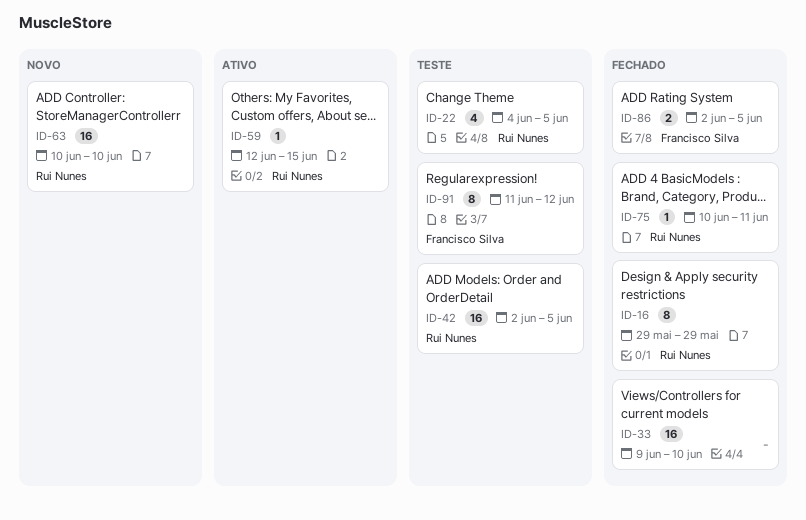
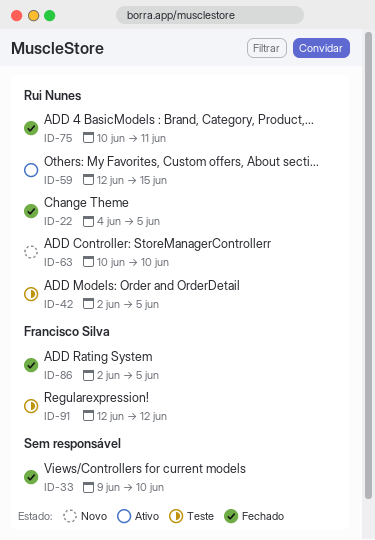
ID-16: present -> none
ID-22, status: Teste -> Fechado
ID-91, start: Jun 11 -> Jun 12

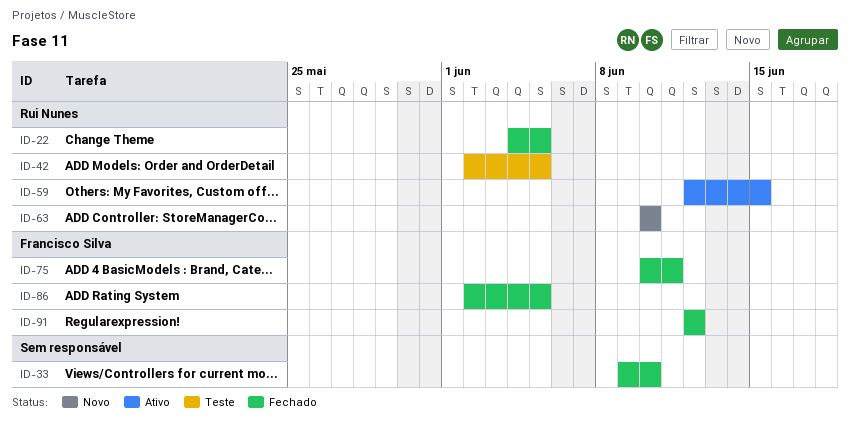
ID-75, owner: Rui Nunes -> Francisco Silva
ID-91, status: Teste -> Fechado

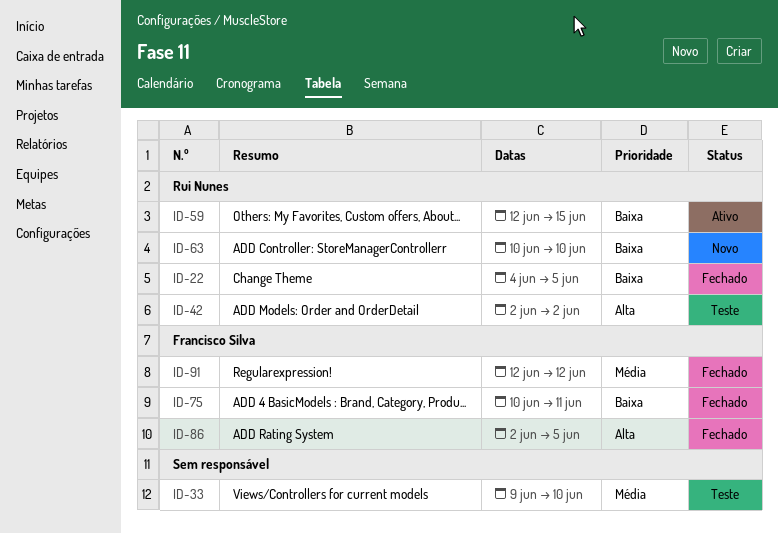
ID-33, status: Fechado -> Teste
ID-42, due: Jun 5 -> Jun 2

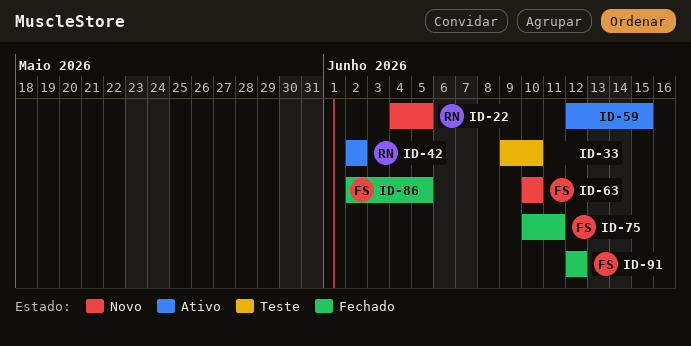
ID-22, status: Fechado -> Novo
ID-42, status: Teste -> Ativo
ID-59, owner: Rui Nunes -> none
ID-63, owner: Rui Nunes -> Francisco Silva

